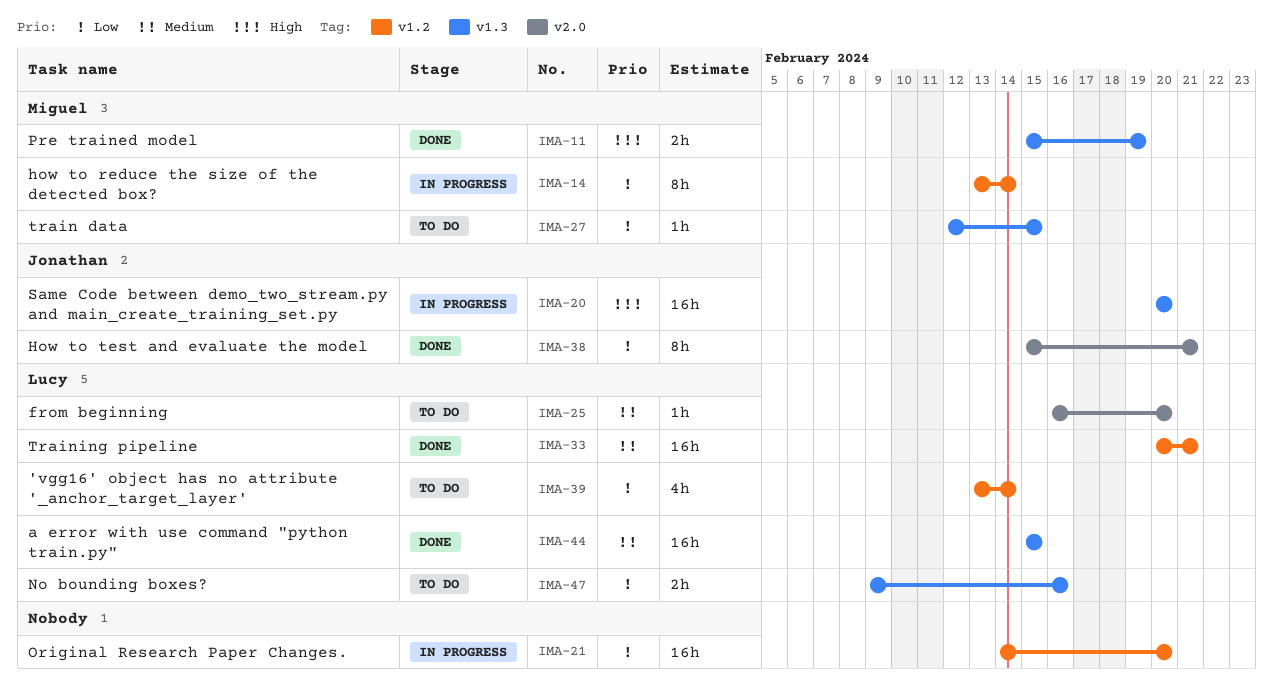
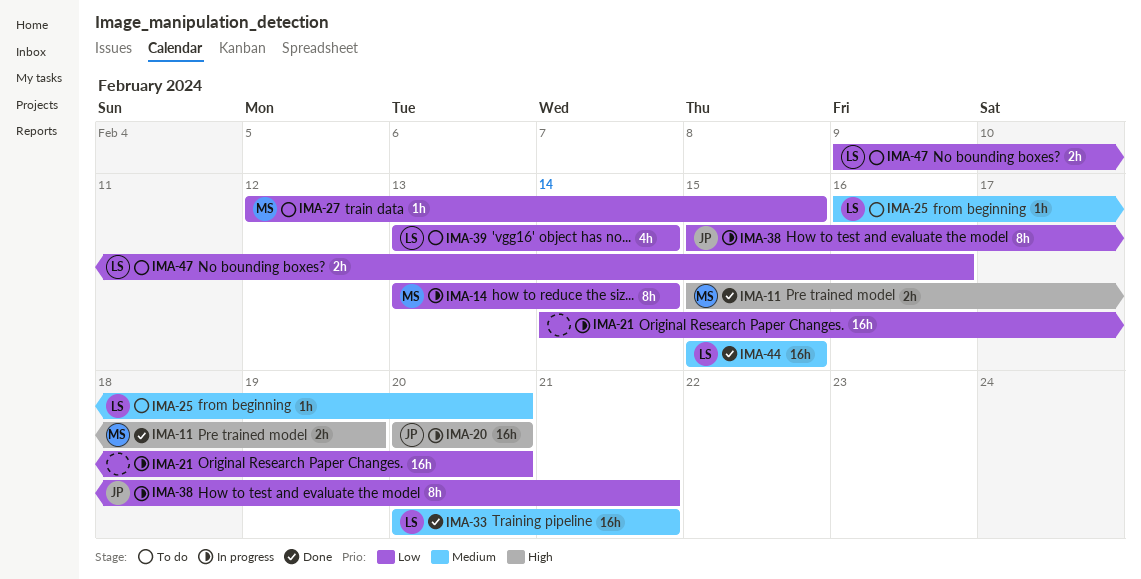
IMA-38, status: Done -> In progress

